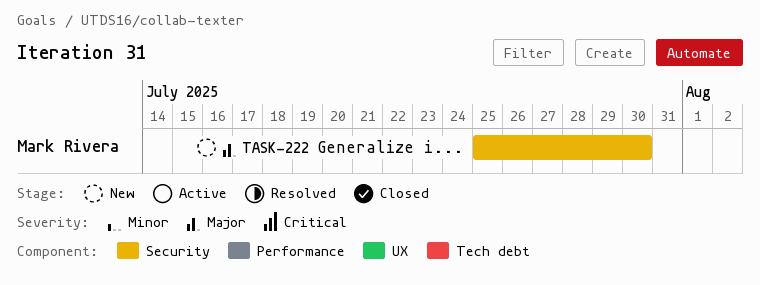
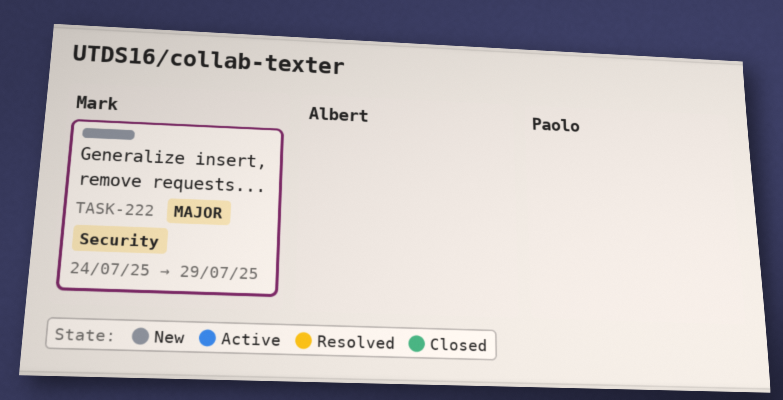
TASK-222, start: Jul 25 -> Jul 24
TASK-222, due: Jul 30 -> Jul 29

